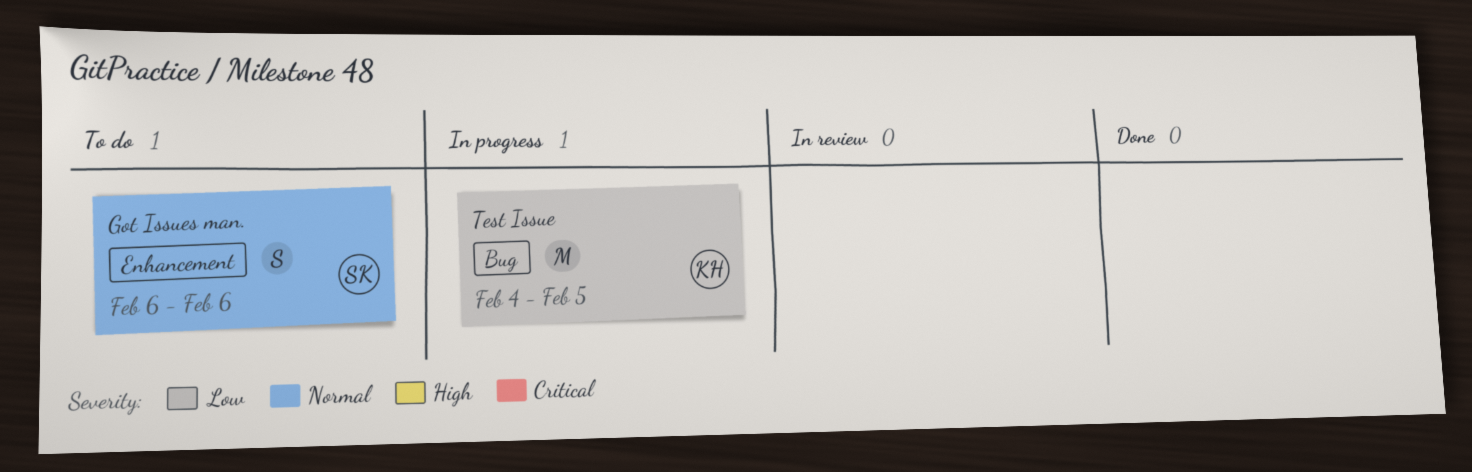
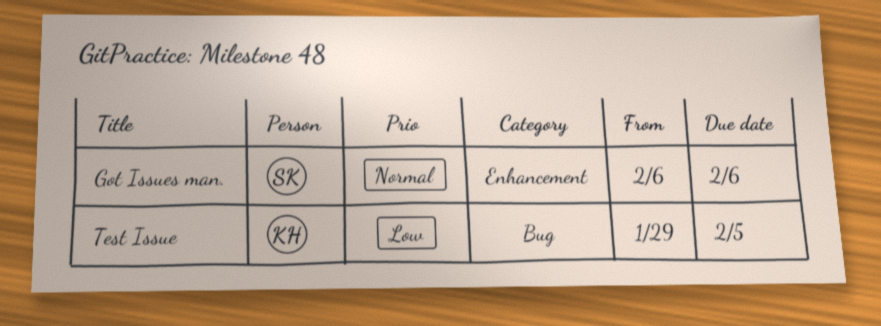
Test Issue, start: Feb 4 -> Jan 29

